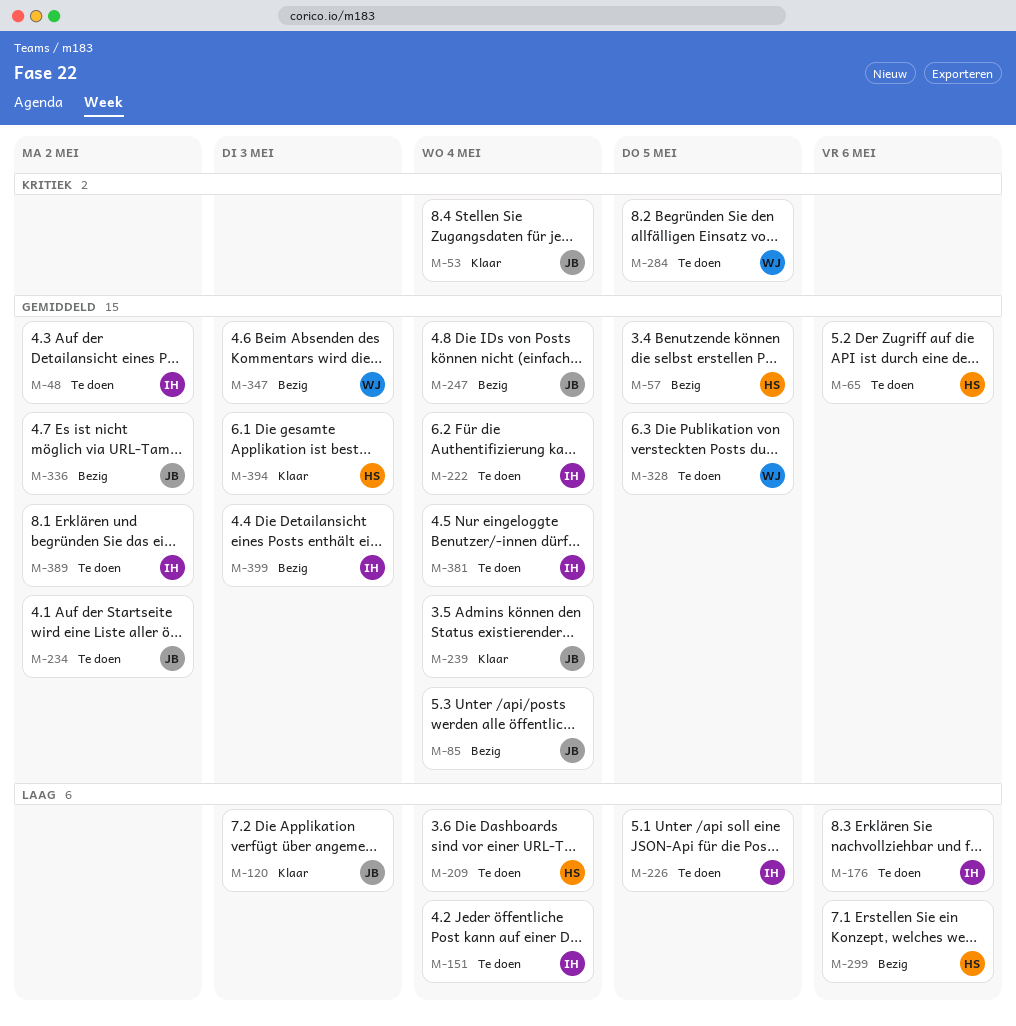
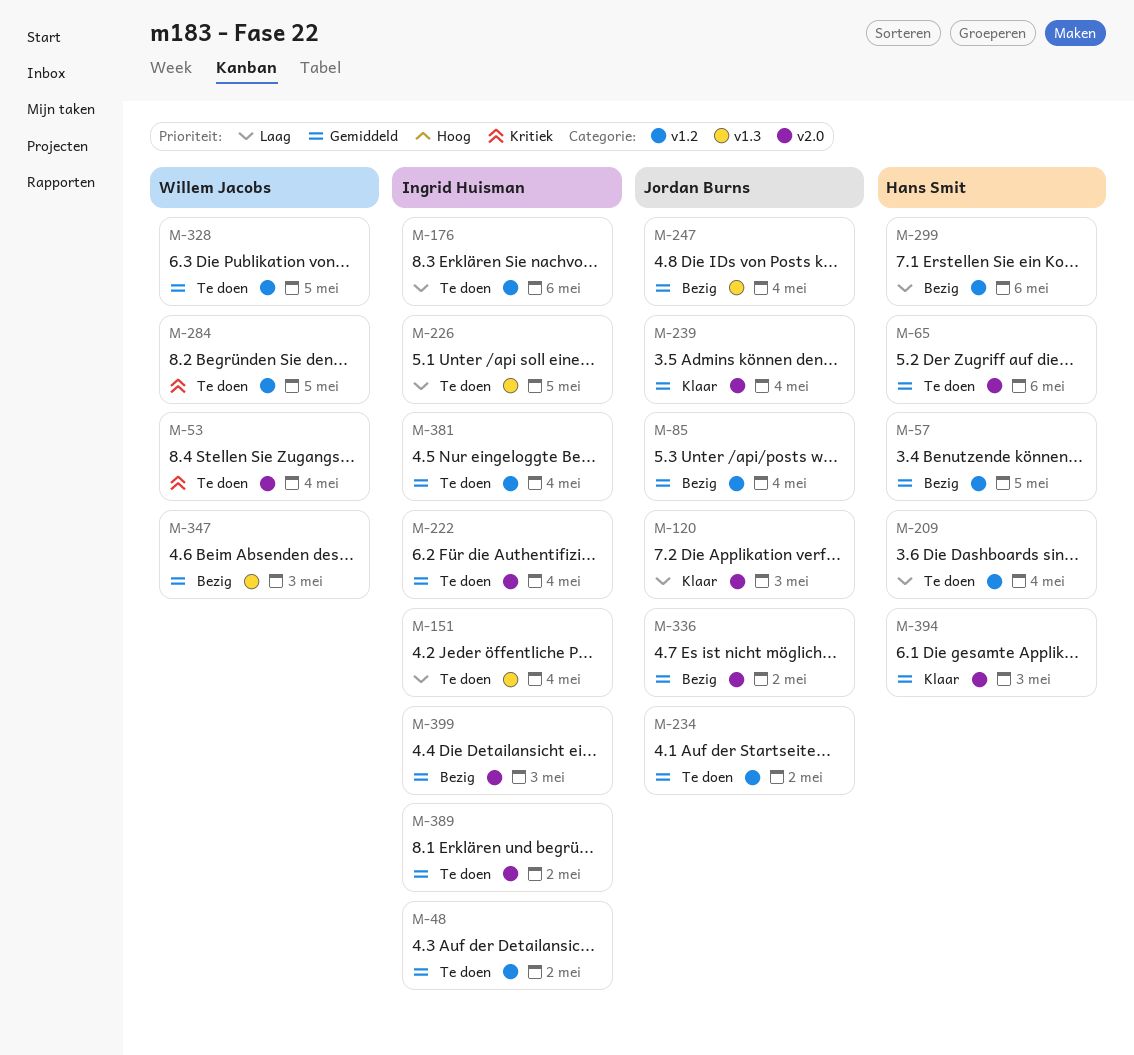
M-53, status: Klaar -> Te doen
M-53, owner: Jordan Burns -> Willem Jacobs

